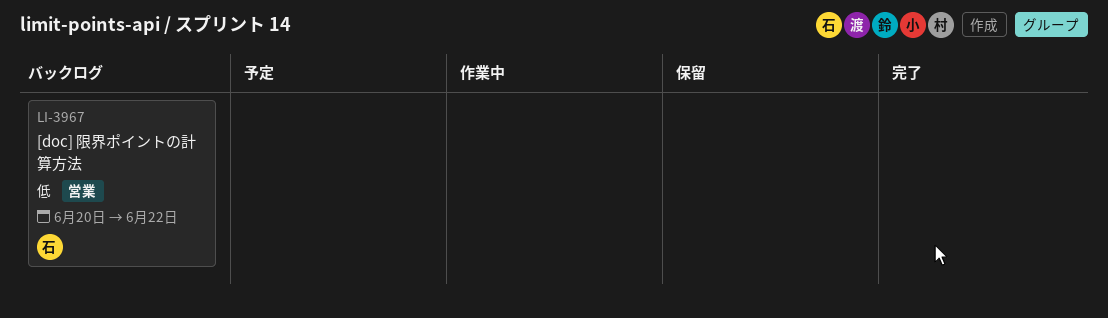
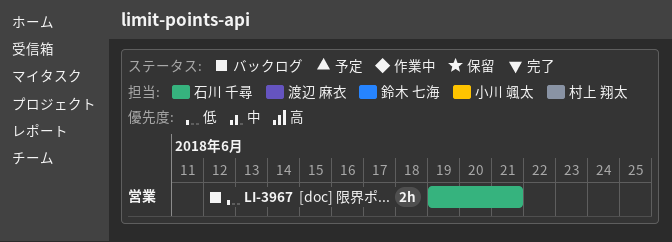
LI-3967, start: Jun 20 -> Jun 19
LI-3967, due: Jun 22 -> Jun 21

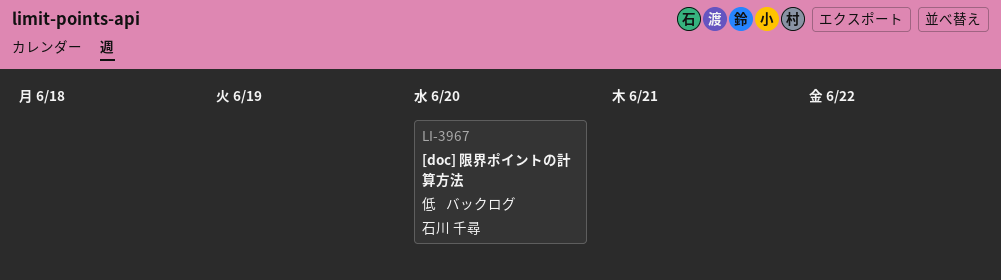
LI-3967, due: Jun 21 -> Jun 20

